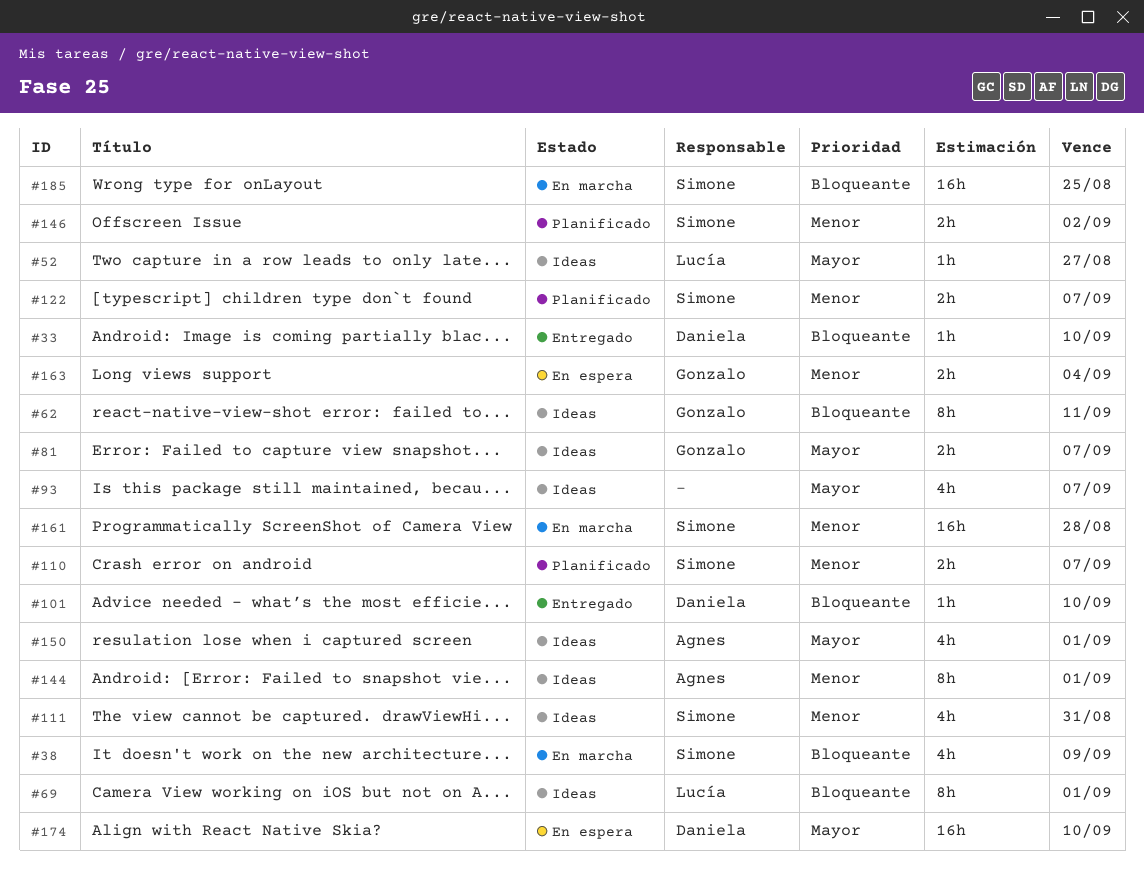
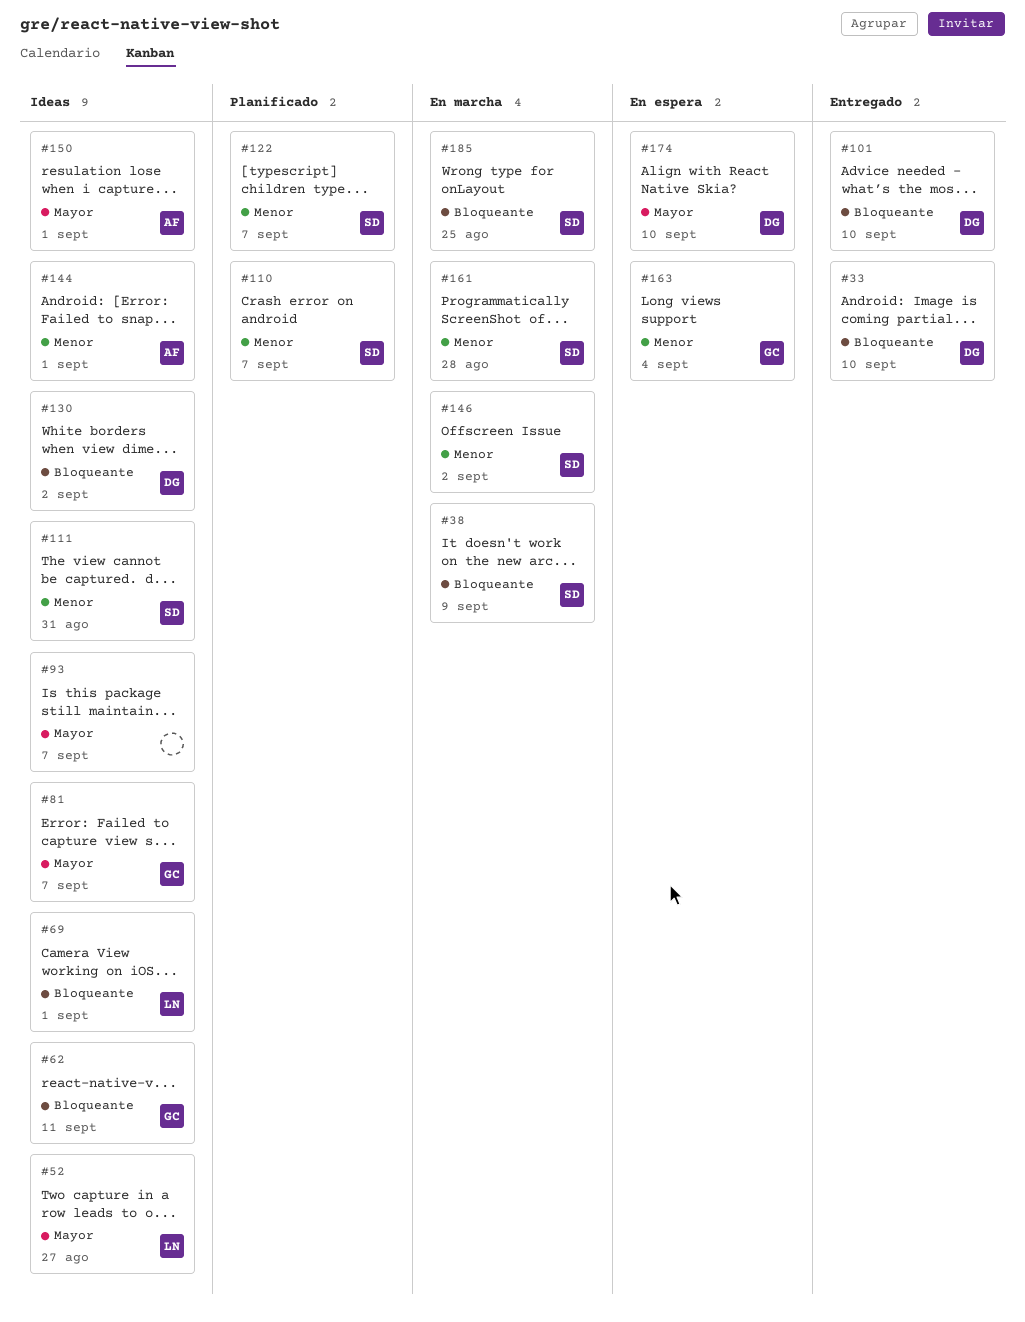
#130: none -> present
#146, status: Planificado -> En marcha

